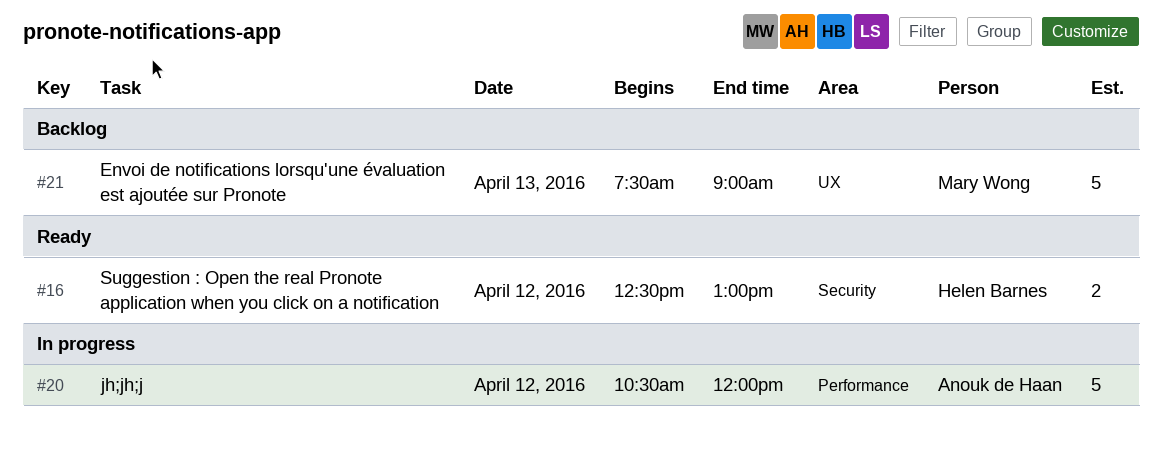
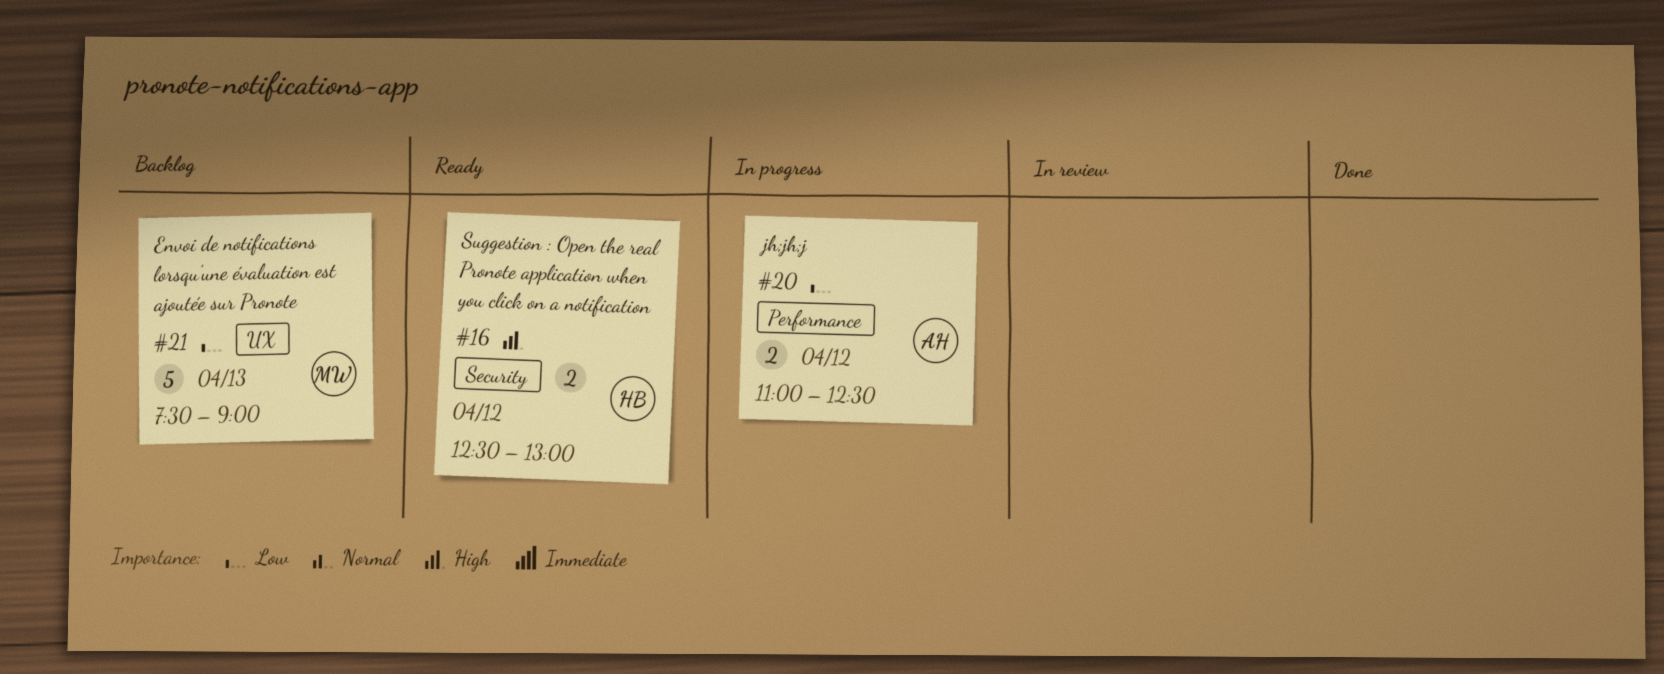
#20, estimate: 5 -> 2
#20, begins: 10:30 -> 11:00
#20, ends: 12:00 -> 12:30

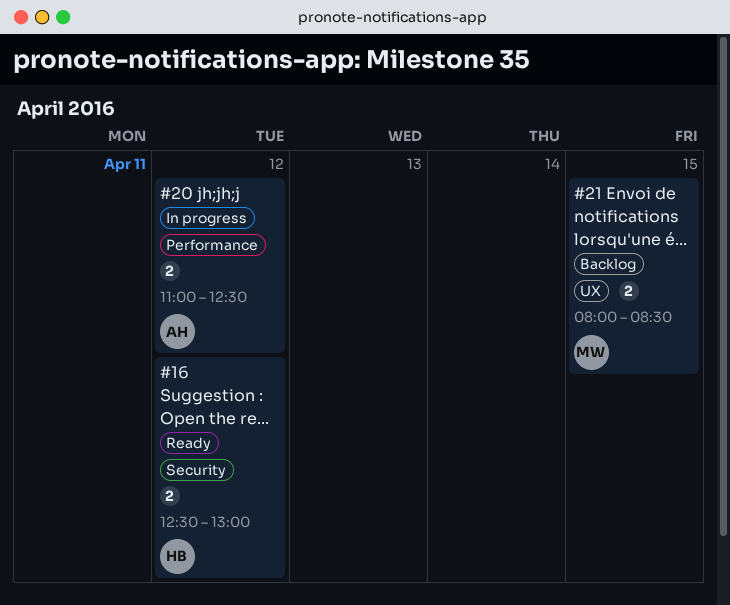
#21, estimate: 5 -> 2
#21, day: Apr 13 -> Apr 15
#21, begins: 07:30 -> 08:00
#21, ends: 09:00 -> 08:30

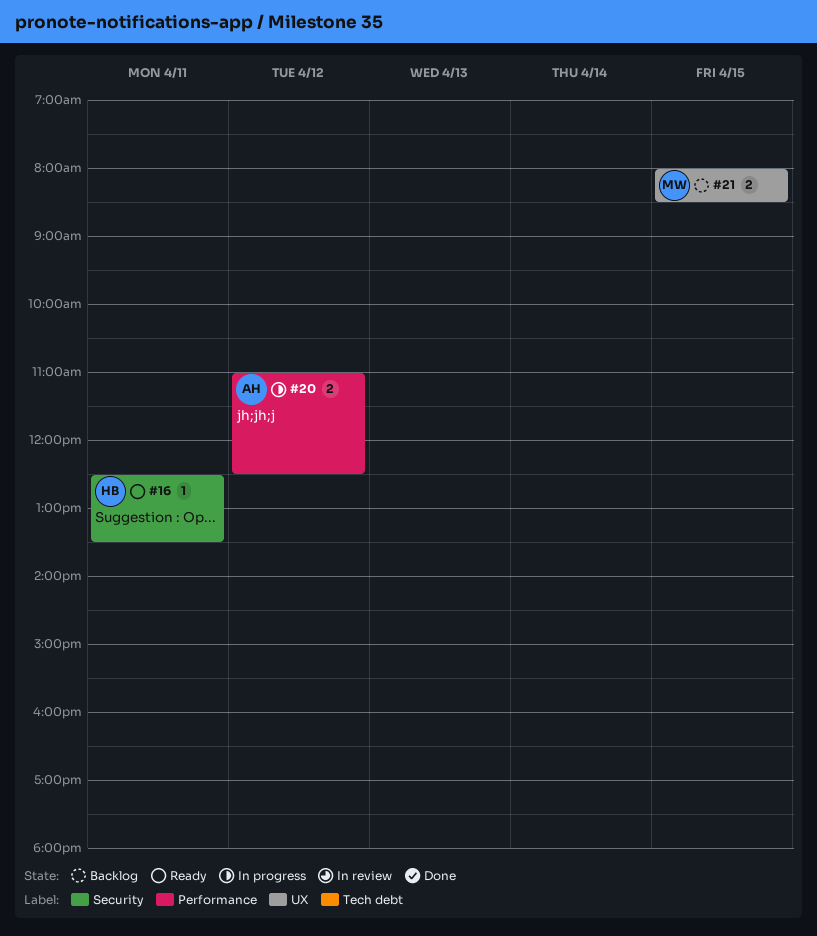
#16, estimate: 2 -> 1
#16, day: Apr 12 -> Apr 11
#16, ends: 13:00 -> 13:30

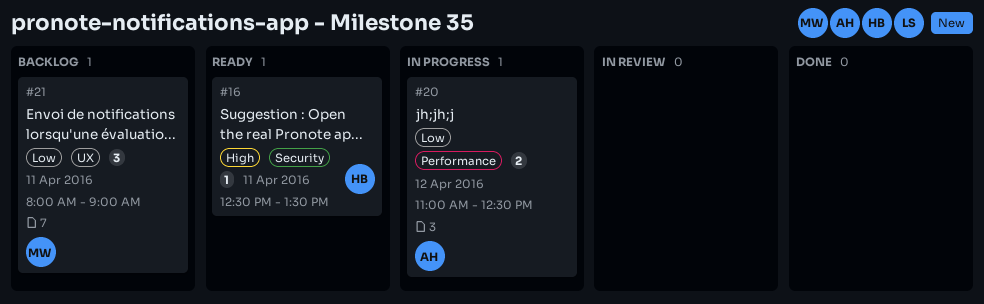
#21, estimate: 2 -> 3
#21, day: Apr 15 -> Apr 11
#21, ends: 08:30 -> 09:00

